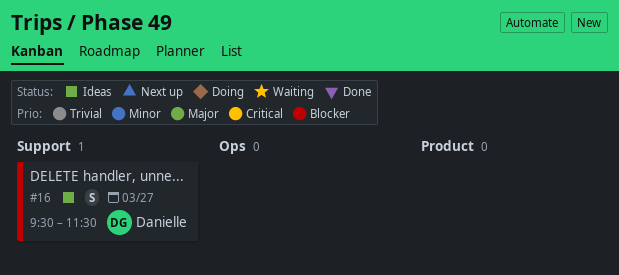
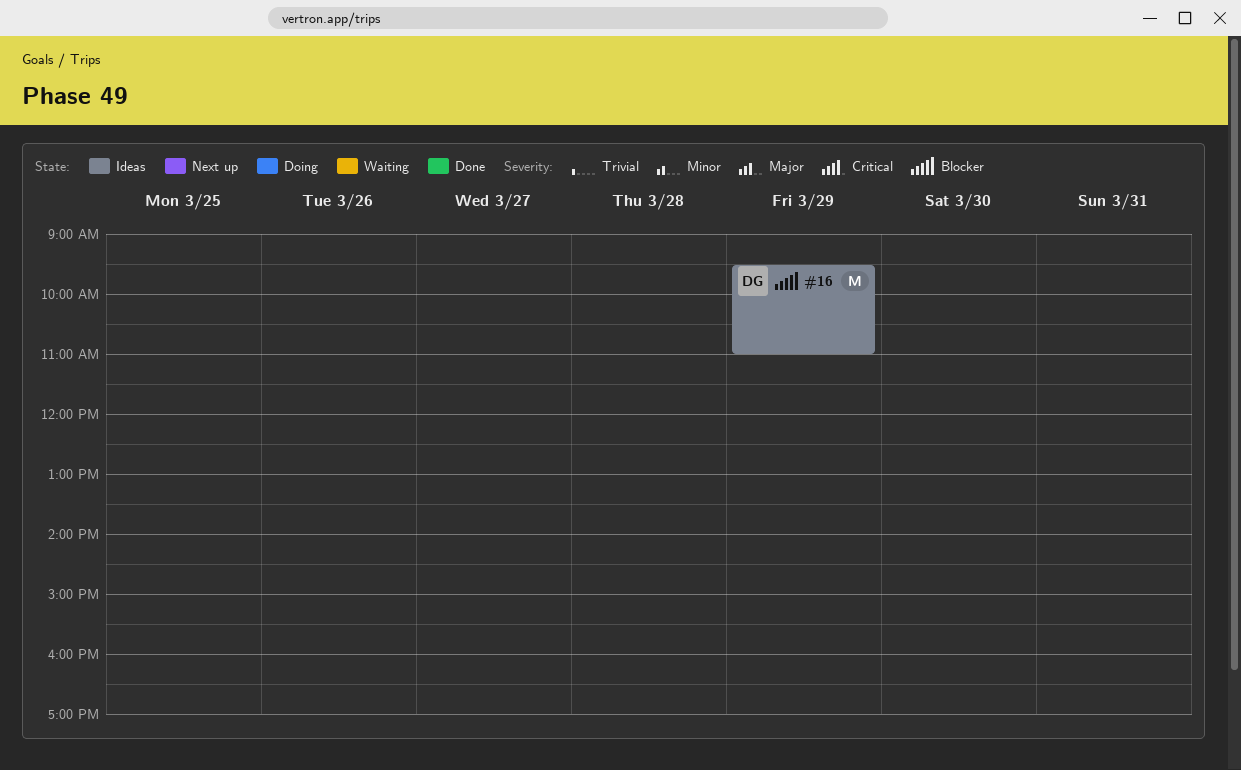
#16, estimate: S -> M
#16, day: Mar 27 -> Mar 29
#16, ends: 11:30 -> 11:00

